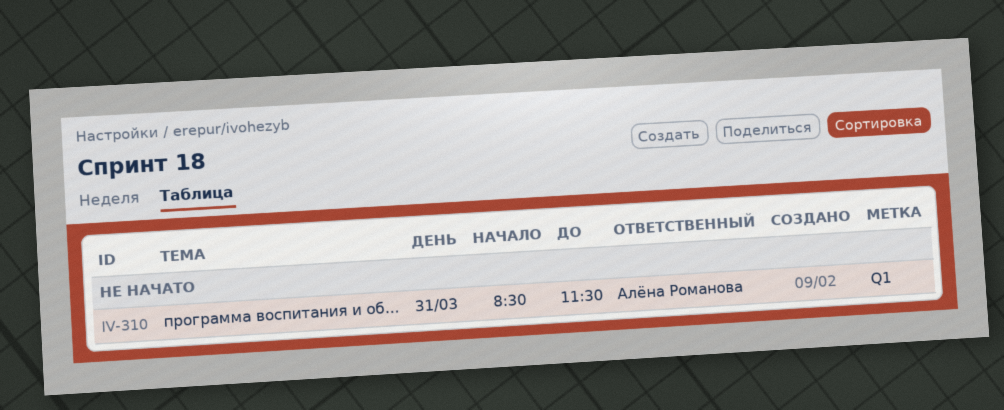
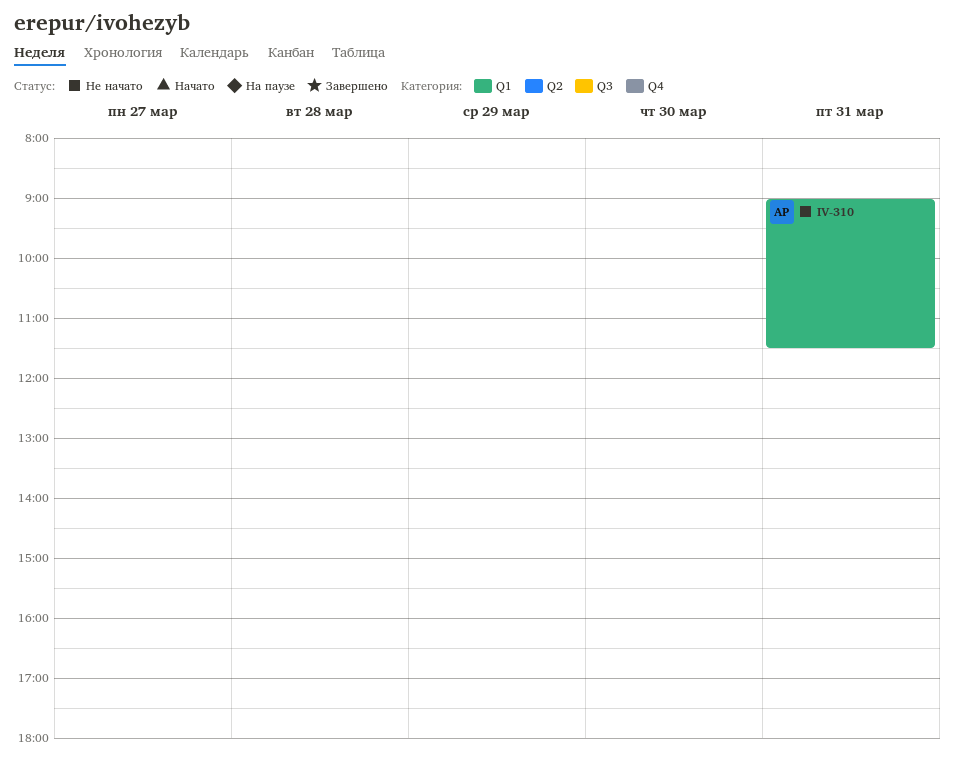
IV-310, begins: 08:30 -> 09:00

